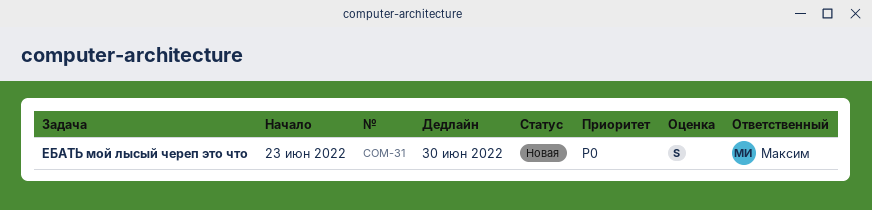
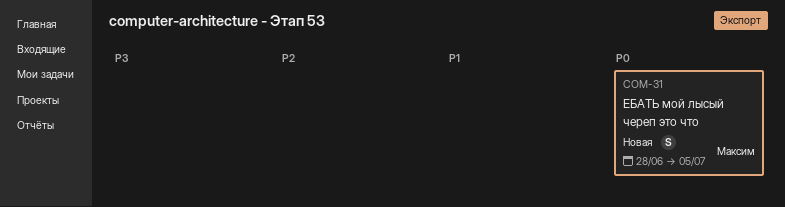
COM-31, start: Jun 23 -> Jun 28
COM-31, due: Jun 30 -> Jul 5

